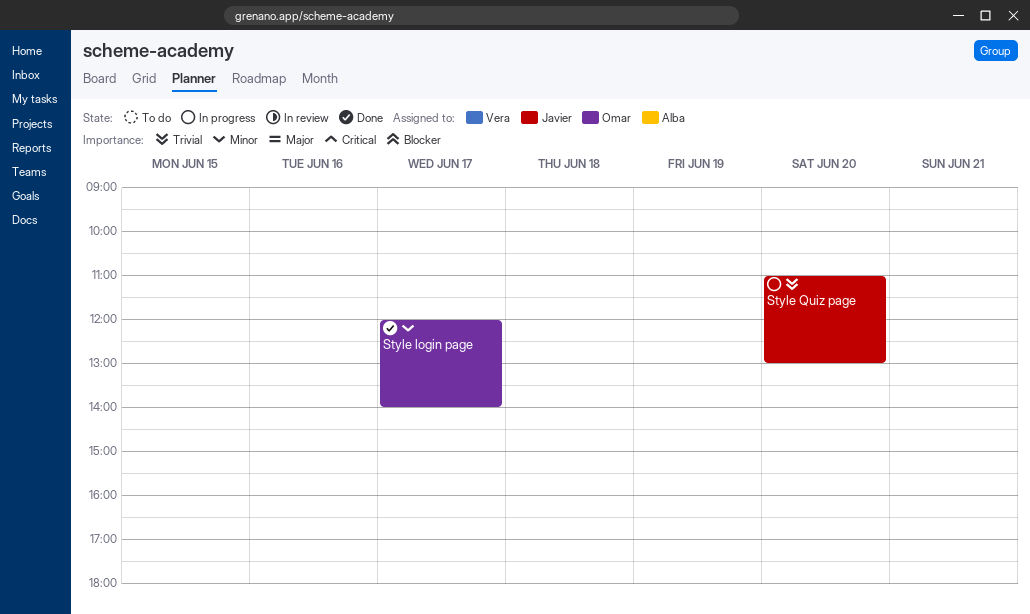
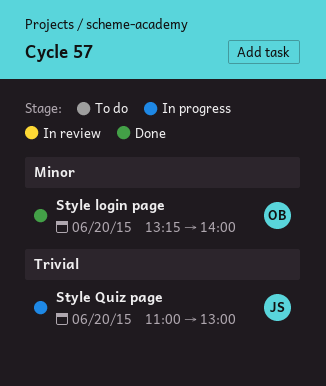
Style login page, day: Jun 17 -> Jun 20
Style login page, begins: 12:00 -> 13:15

